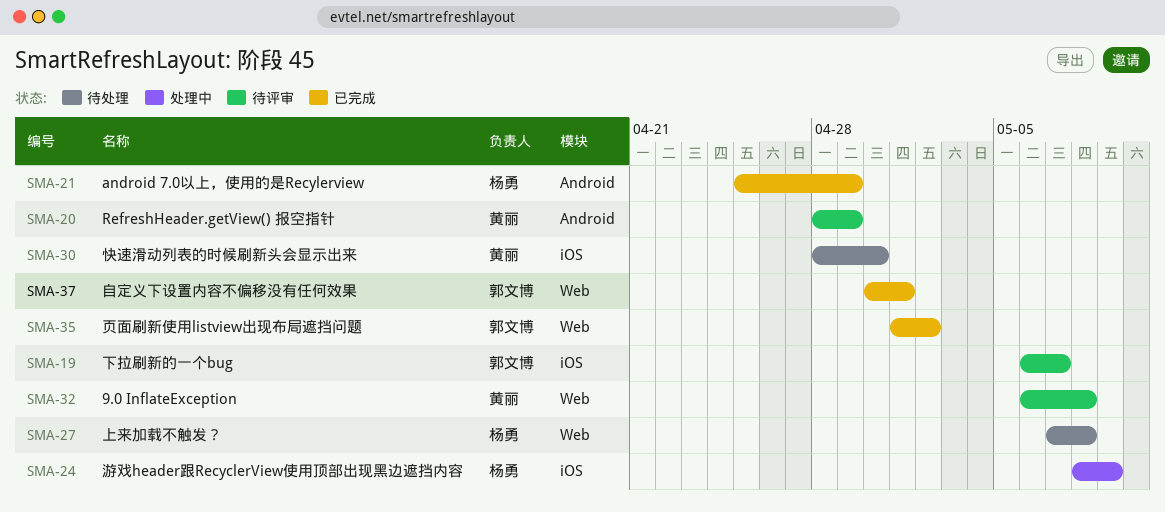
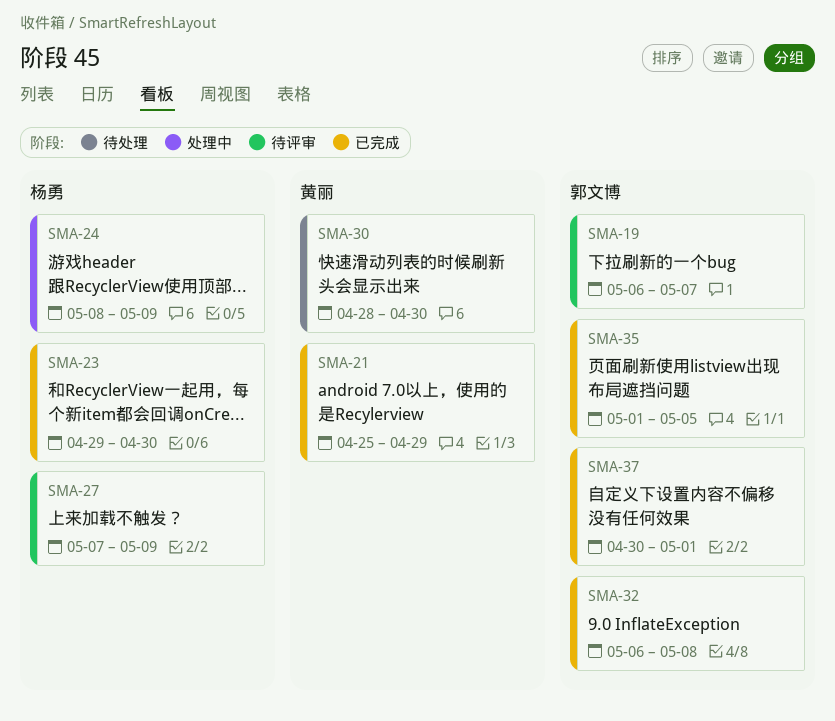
SMA-20: present -> none
SMA-21, owner: 杨勇 -> 黄丽
SMA-23: none -> present
SMA-27, status: 待处理 -> 待评审
SMA-27, due: May 8 -> May 9
SMA-32, status: 待评审 -> 已完成
SMA-32, owner: 黄丽 -> 郭文博
SMA-35, due: May 2 -> May 5

